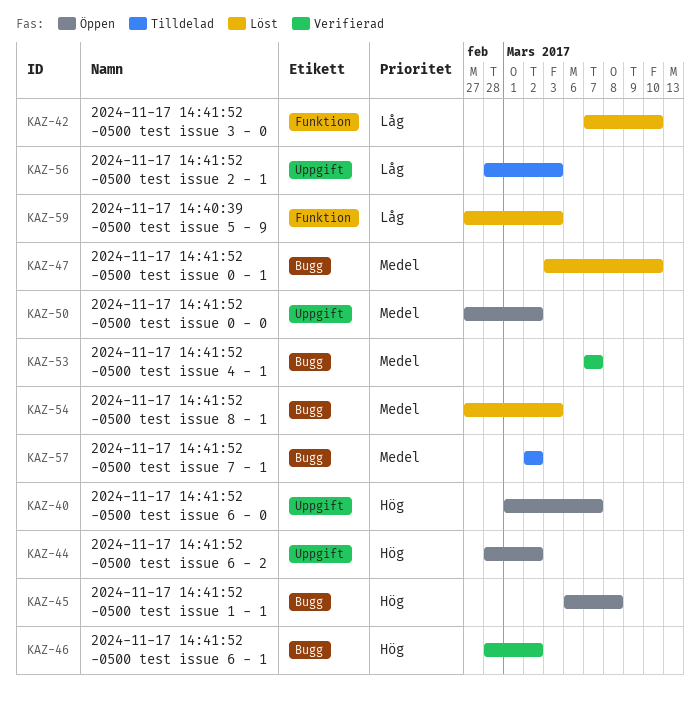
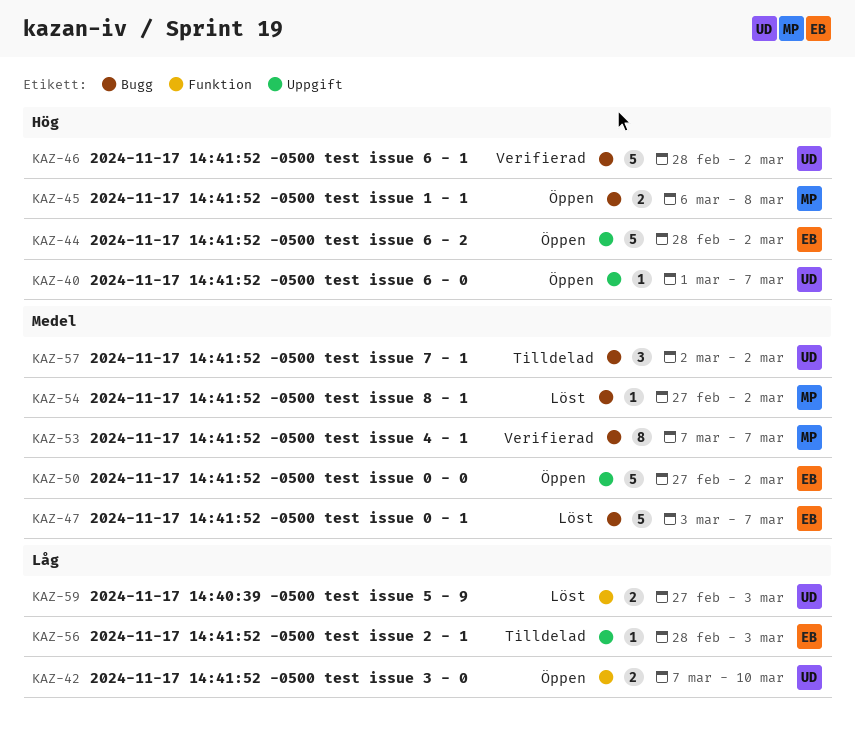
KAZ-42, status: Löst -> Öppen
KAZ-47, due: Mar 10 -> Mar 7
KAZ-54, due: Mar 3 -> Mar 2

